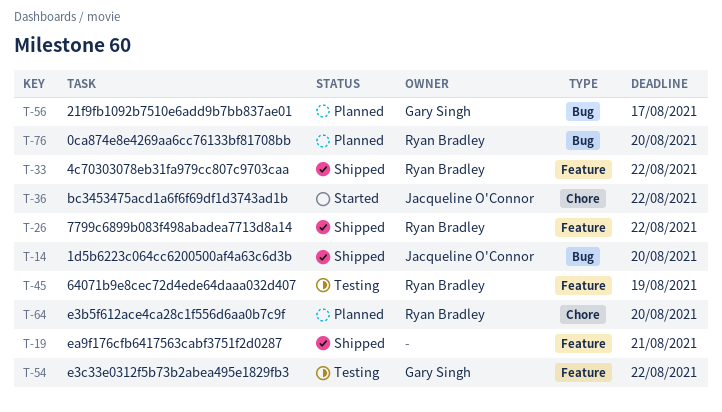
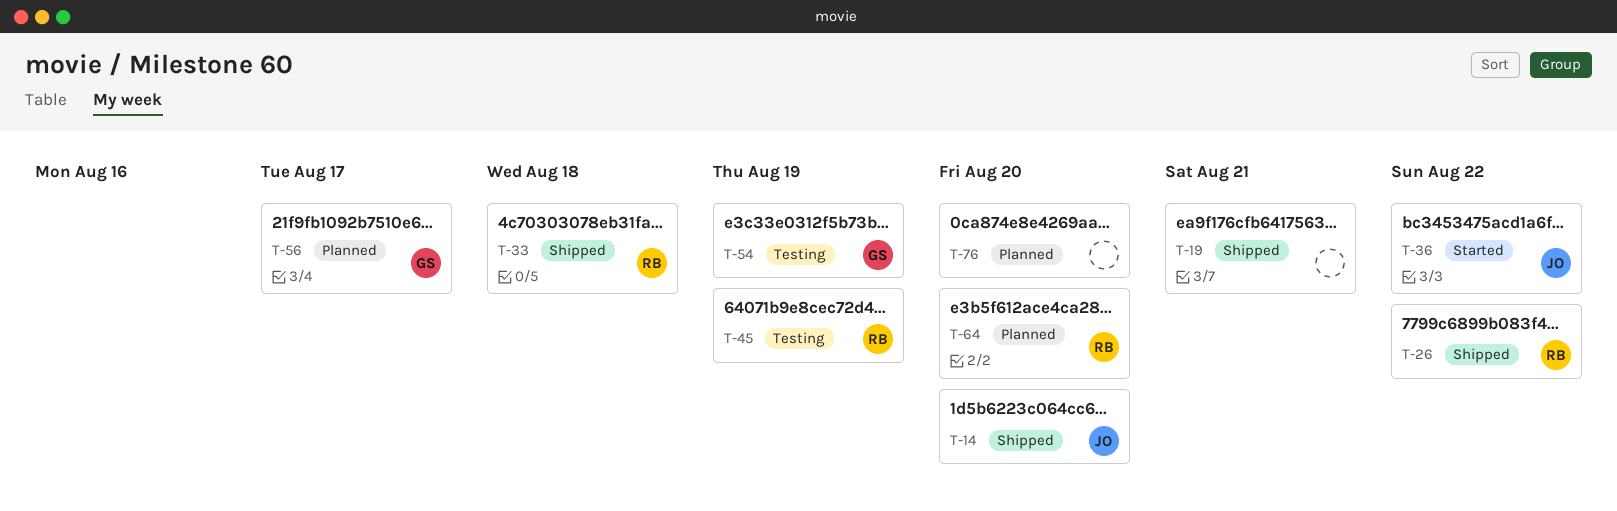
T-33, due: Aug 22 -> Aug 18
T-54, due: Aug 22 -> Aug 19
T-76, owner: Ryan Bradley -> none

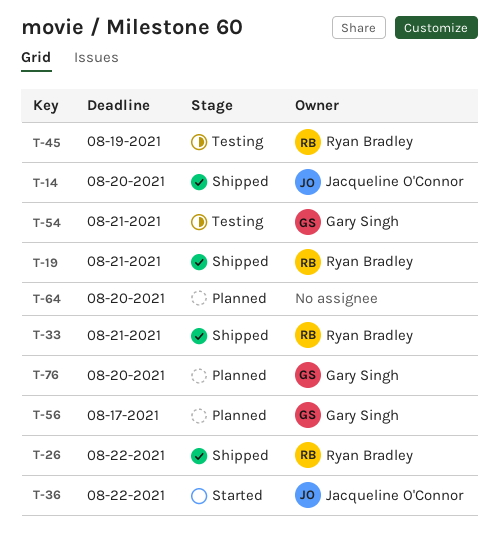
T-19, owner: none -> Ryan Bradley
T-33, due: Aug 18 -> Aug 21
T-54, due: Aug 19 -> Aug 21
T-64, owner: Ryan Bradley -> none
T-76, owner: none -> Gary Singh

